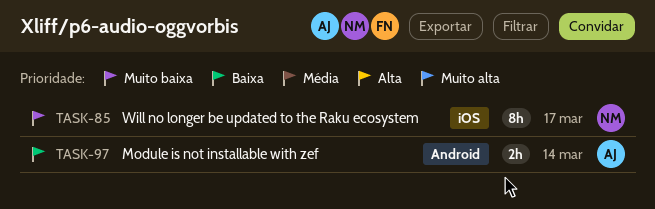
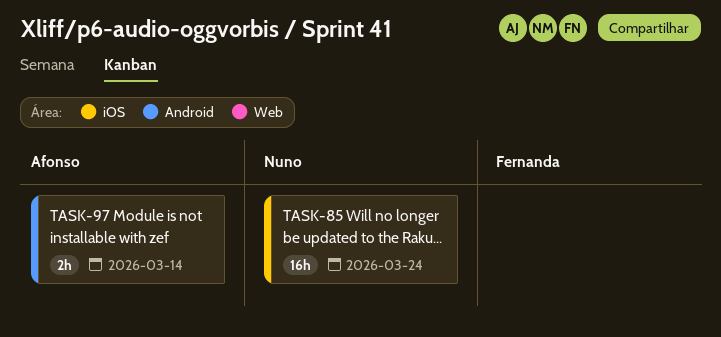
TASK-85, estimate: 8h -> 16h
TASK-85, due: Mar 17 -> Mar 24

